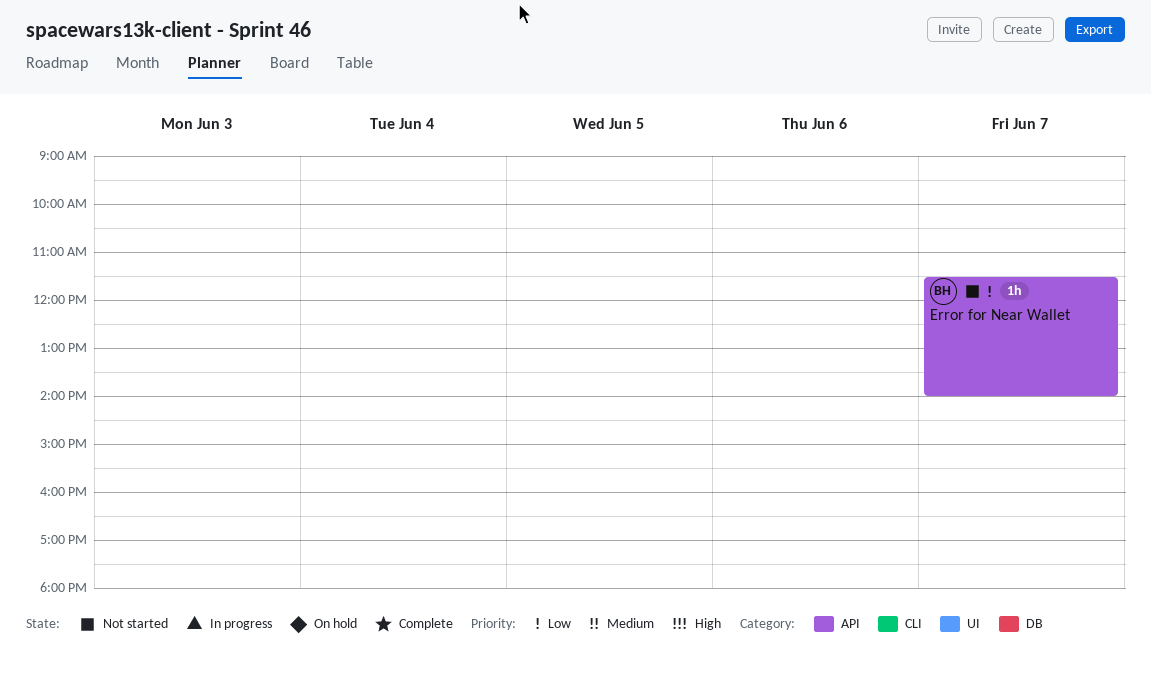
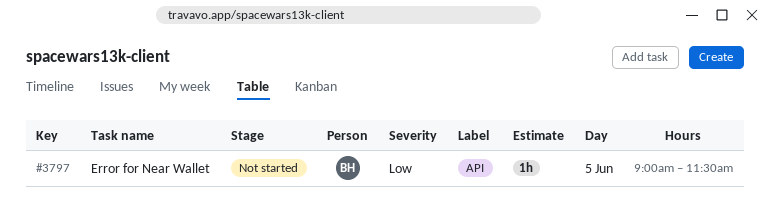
Error for Near Wallet, day: Jun 7 -> Jun 5
Error for Near Wallet, begins: 11:30 -> 09:00
Error for Near Wallet, ends: 14:00 -> 11:30

